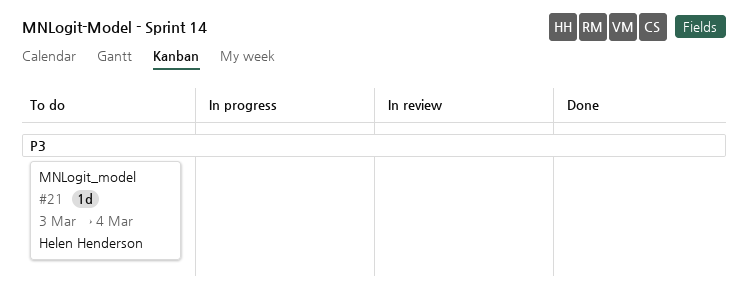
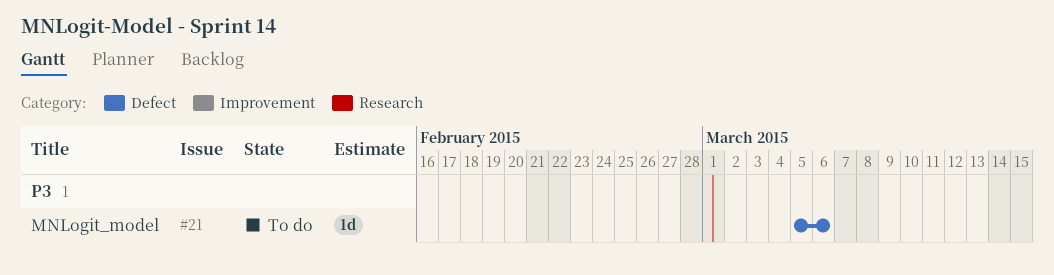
#21, start: Mar 3 -> Mar 5
#21, due: Mar 4 -> Mar 6

